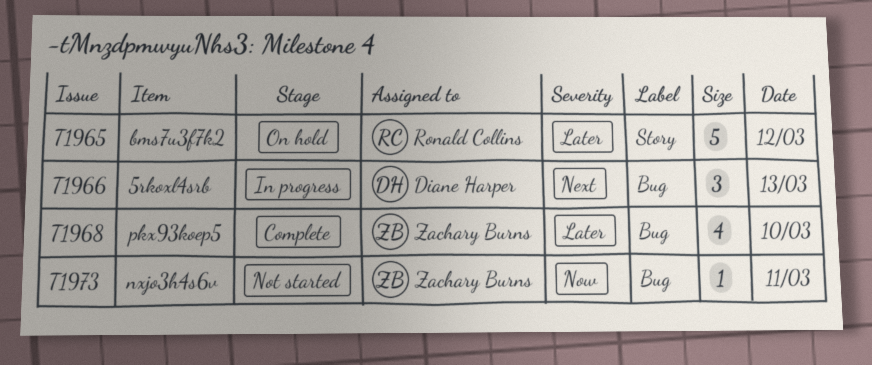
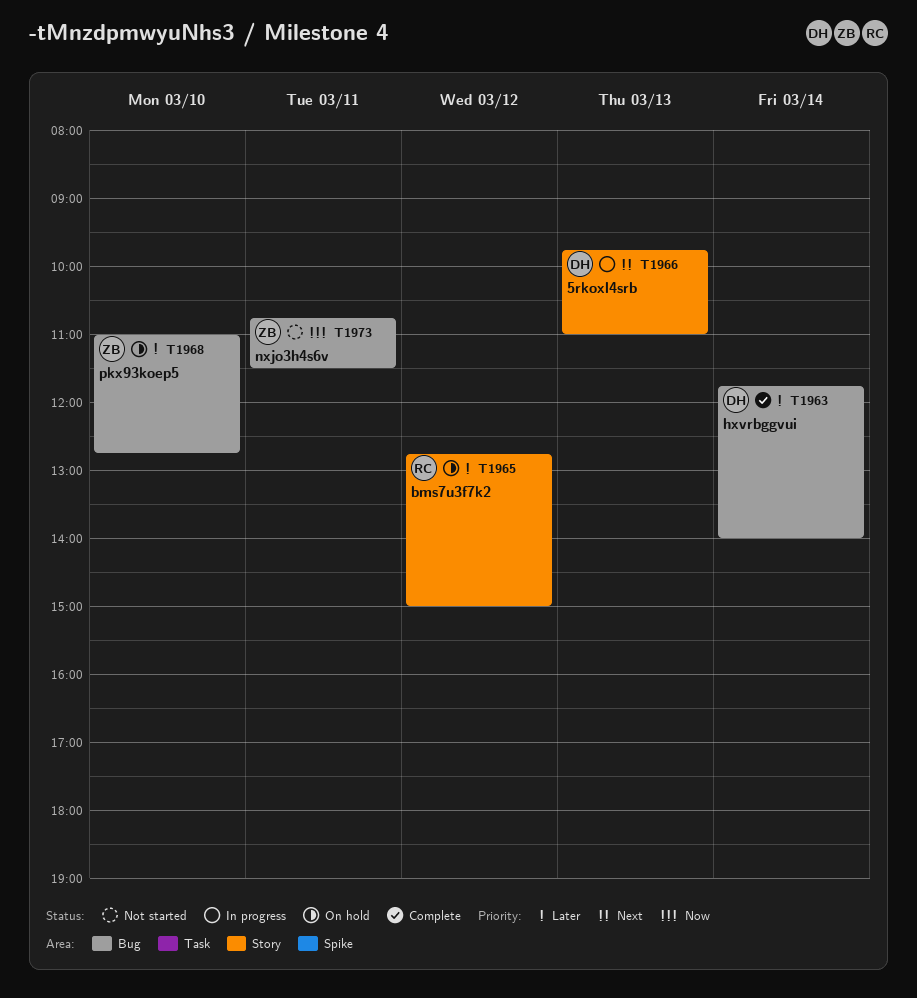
T1963: none -> present
T1966, label: Bug -> Story
T1968, status: Complete -> On hold

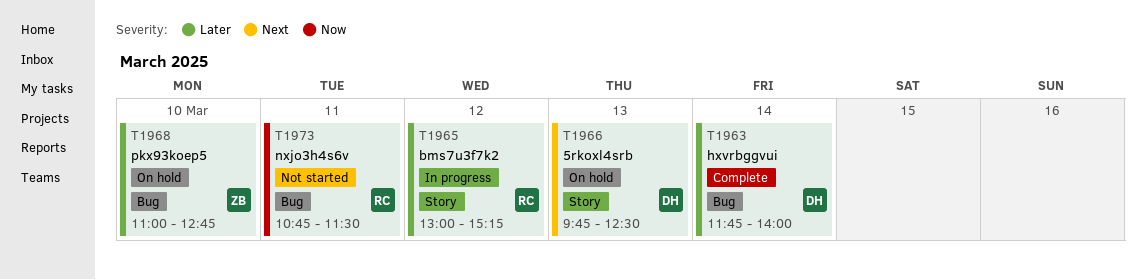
T1965, status: On hold -> In progress
T1965, begins: 12:45 -> 13:00
T1965, ends: 15:00 -> 15:15
T1966, status: In progress -> On hold
T1966, ends: 11:00 -> 12:30
T1973, owner: ZB -> RC

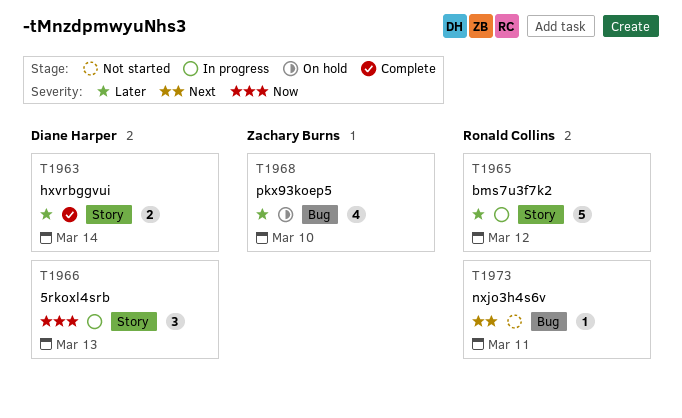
T1963, label: Bug -> Story
T1966, status: On hold -> In progress
T1966, priority: Next -> Now
T1973, priority: Now -> Next

